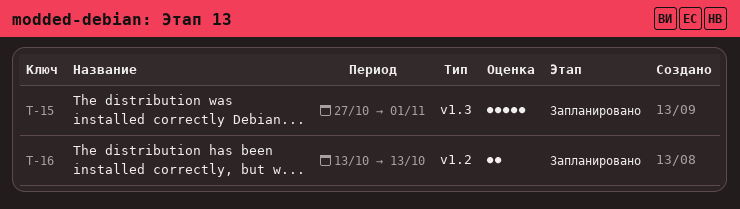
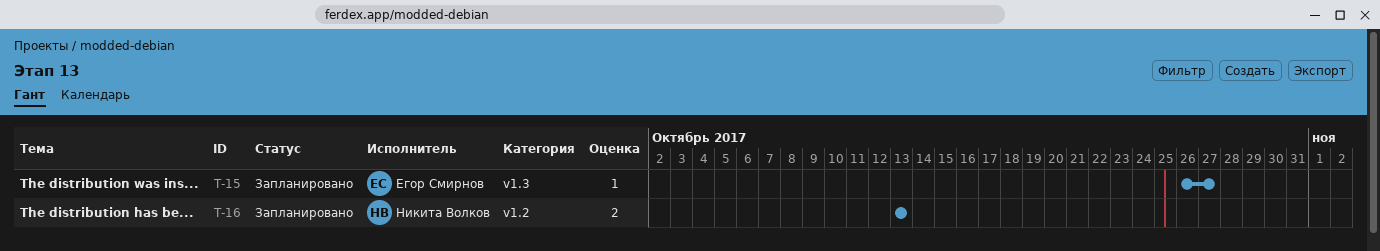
T-15, estimate: 5 -> 1
T-15, start: Oct 27 -> Oct 26
T-15, due: Nov 1 -> Oct 27

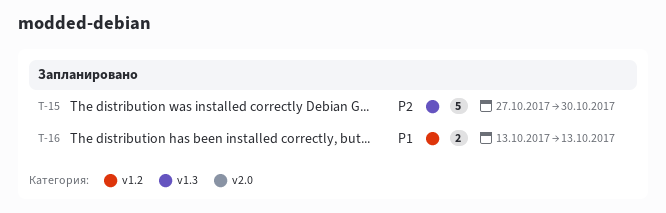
T-15, estimate: 1 -> 5
T-15, start: Oct 26 -> Oct 27
T-15, due: Oct 27 -> Oct 30

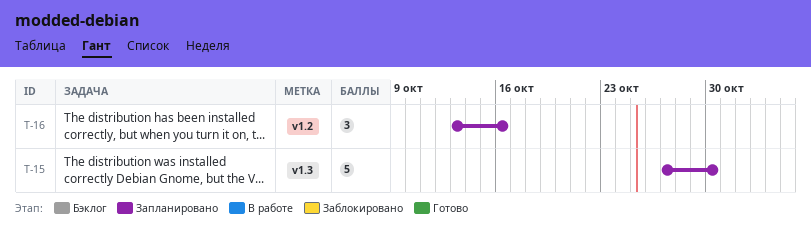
T-16, estimate: 2 -> 3
T-16, due: Oct 13 -> Oct 16

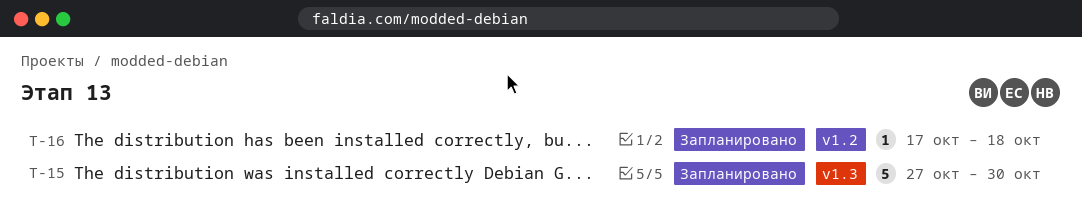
T-16, estimate: 3 -> 1
T-16, start: Oct 13 -> Oct 17
T-16, due: Oct 16 -> Oct 18

